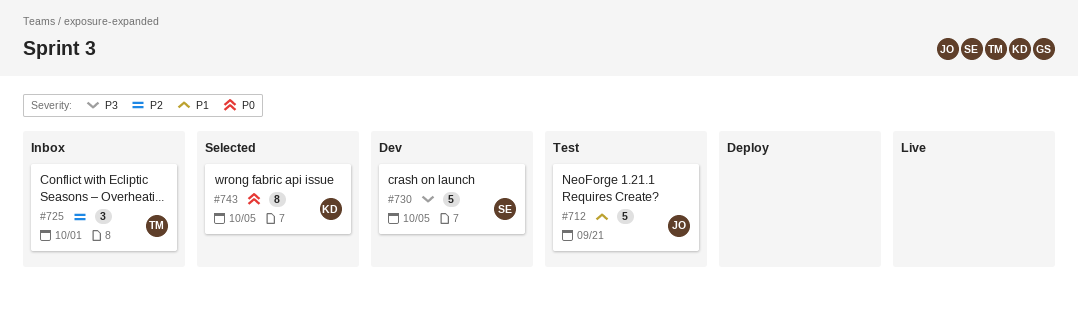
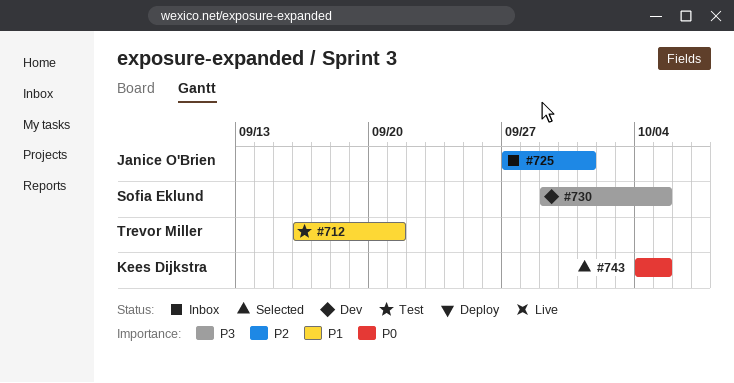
#712, owner: Janice O'Brien -> Trevor Miller
#725, owner: Trevor Miller -> Janice O'Brien

